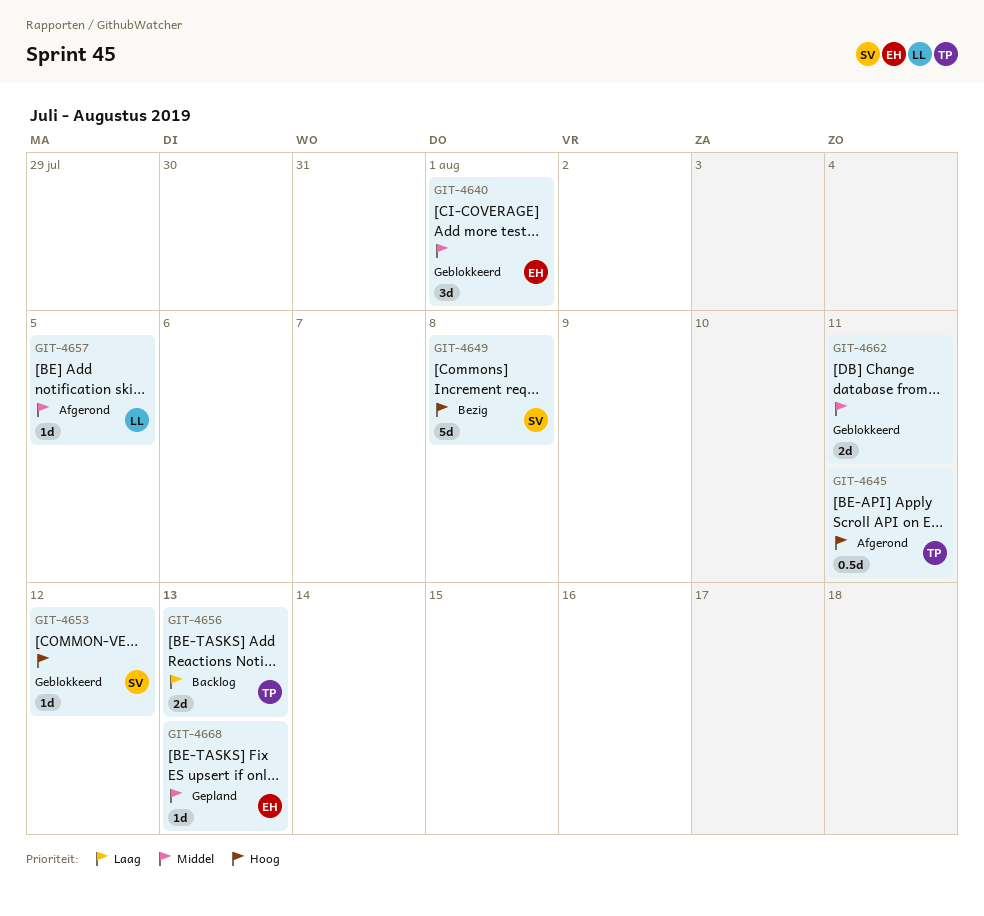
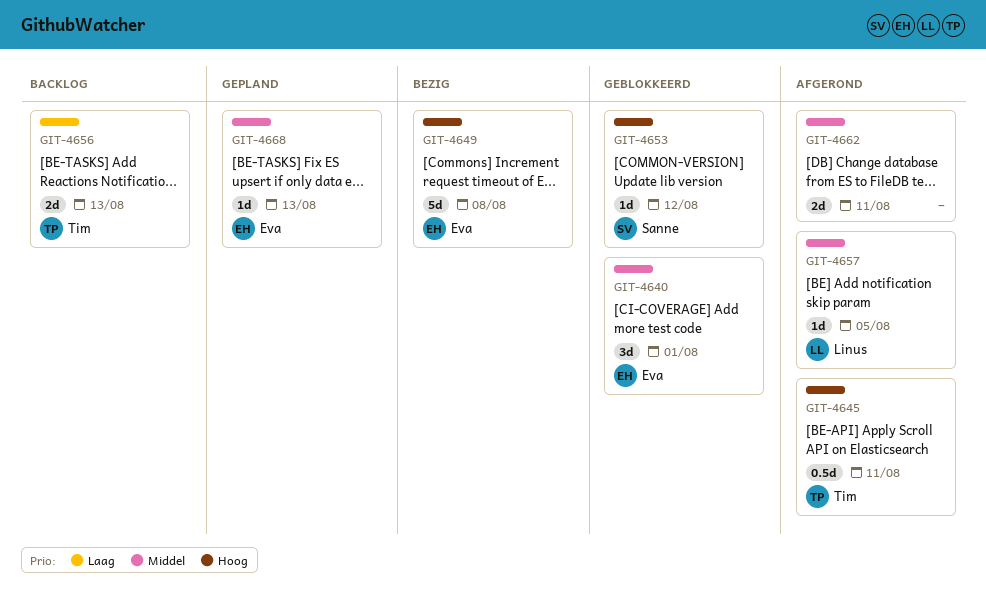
GIT-4649, owner: Sanne -> Eva
GIT-4662, status: Geblokkeerd -> Afgerond

